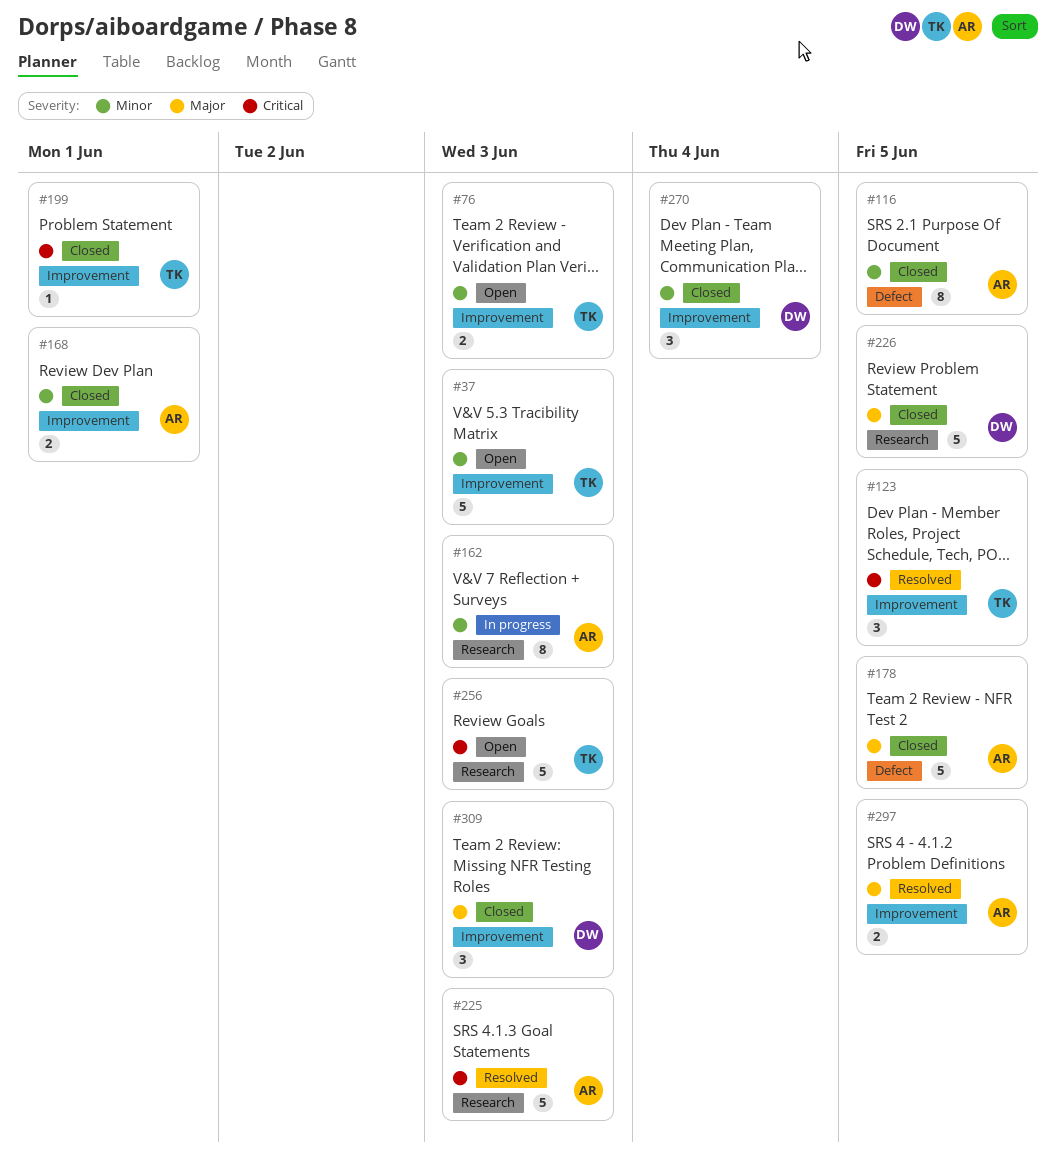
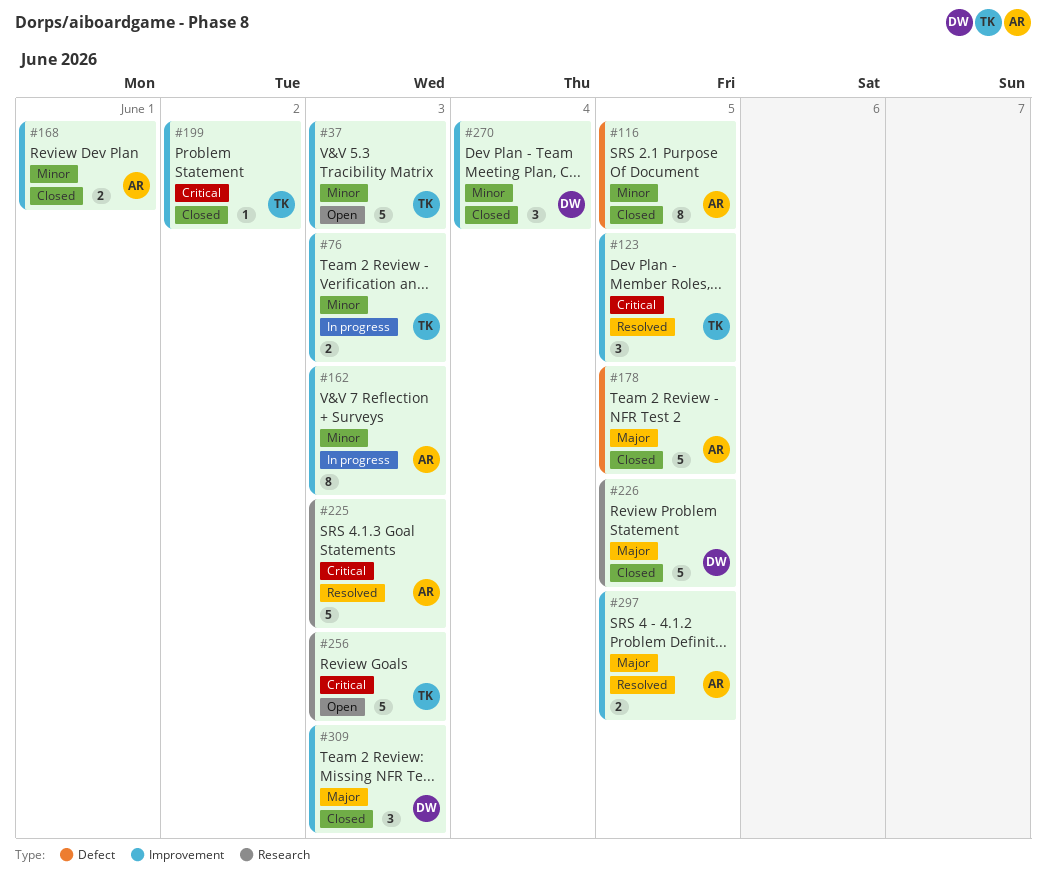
#76, status: Open -> In progress
#162, label: Research -> Improvement
#199, due: Jun 1 -> Jun 2

